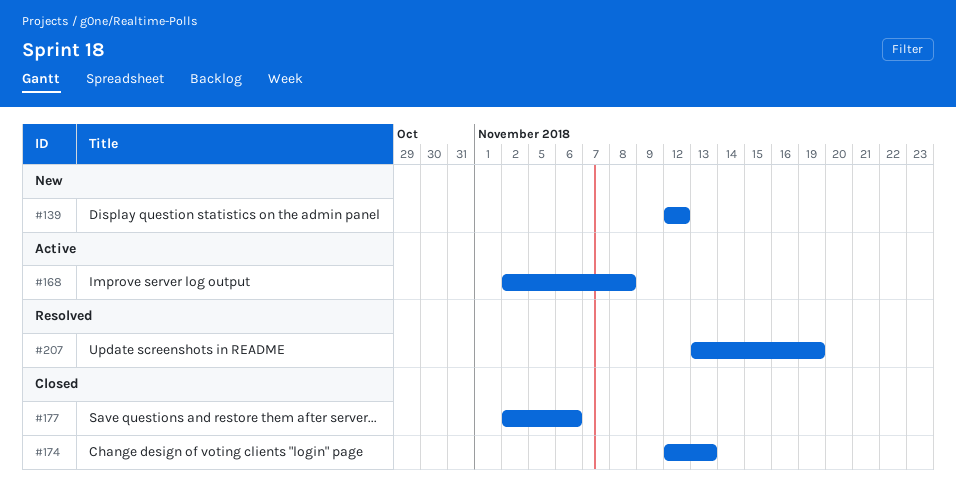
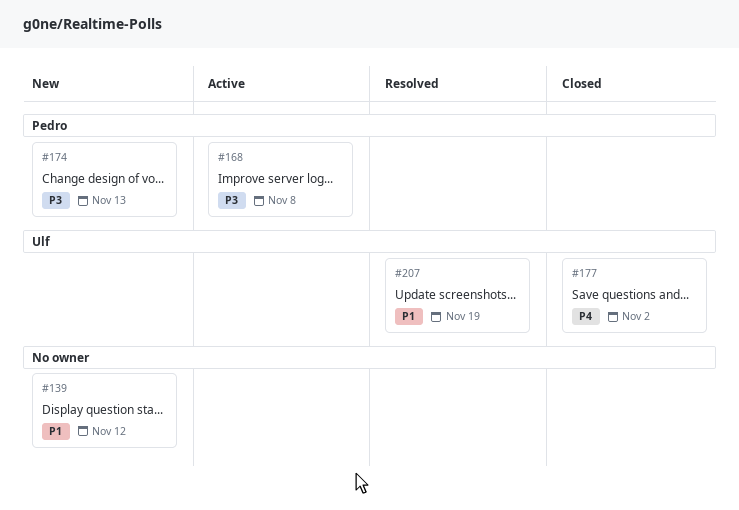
#174, status: Closed -> New
#177, due: Nov 6 -> Nov 2

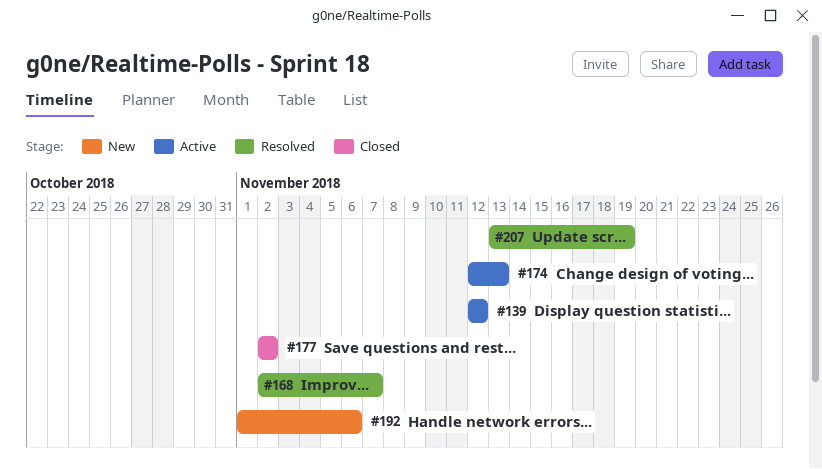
#139, status: New -> Active
#168, status: Active -> Resolved
#168, due: Nov 8 -> Nov 7
#174, status: New -> Active
#192: none -> present

